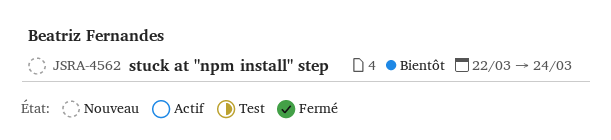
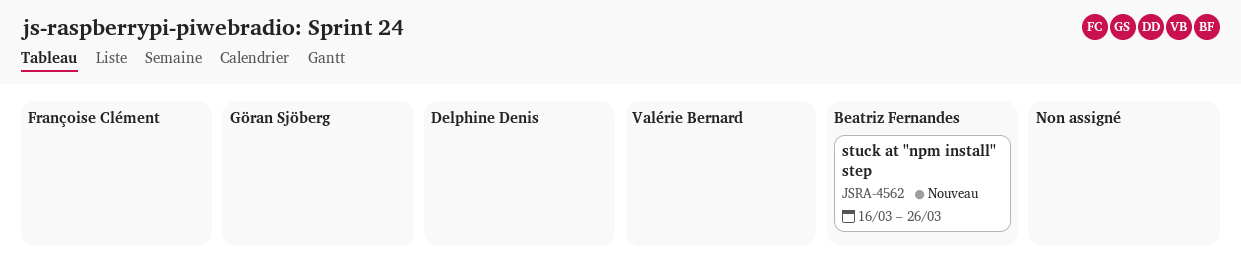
JSRA-4562, start: Mar 22 -> Mar 16
JSRA-4562, due: Mar 24 -> Mar 26

